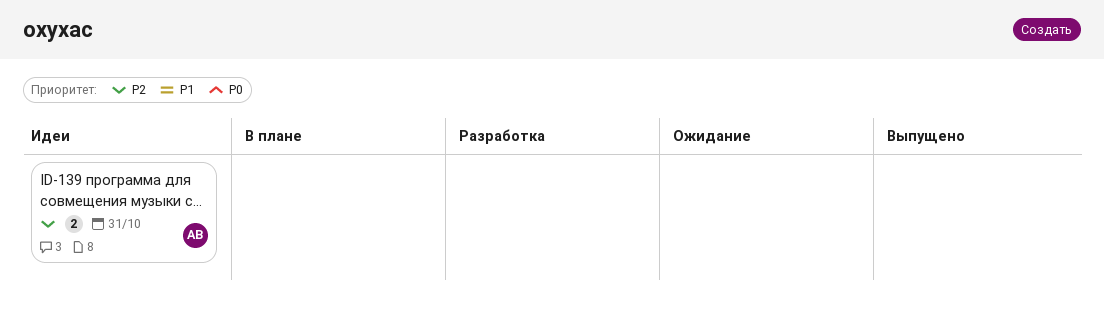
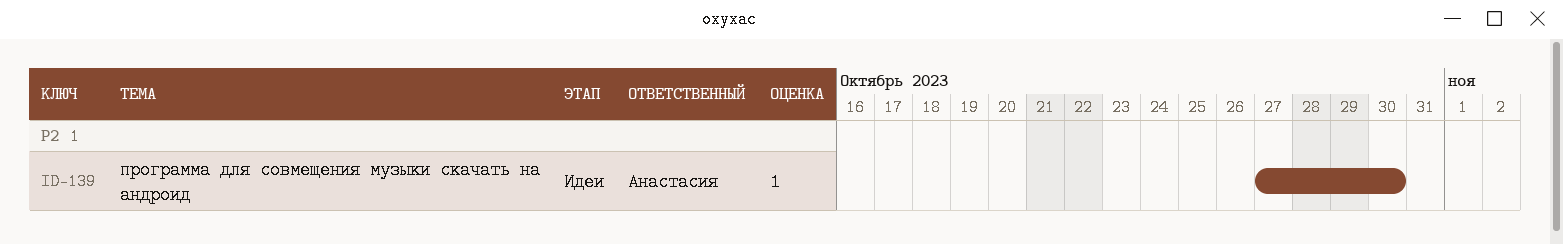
ID-139, estimate: 2 -> 1
ID-139, due: Oct 31 -> Oct 30

